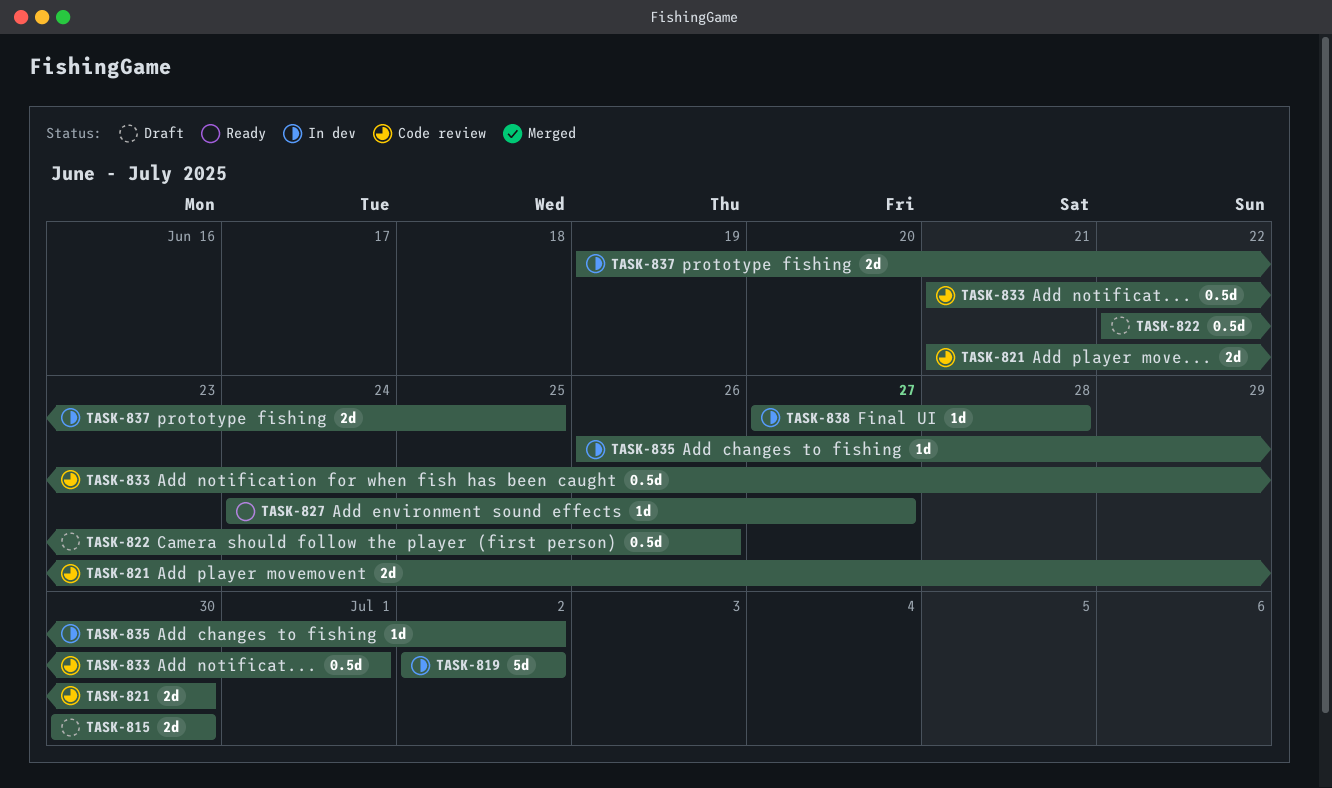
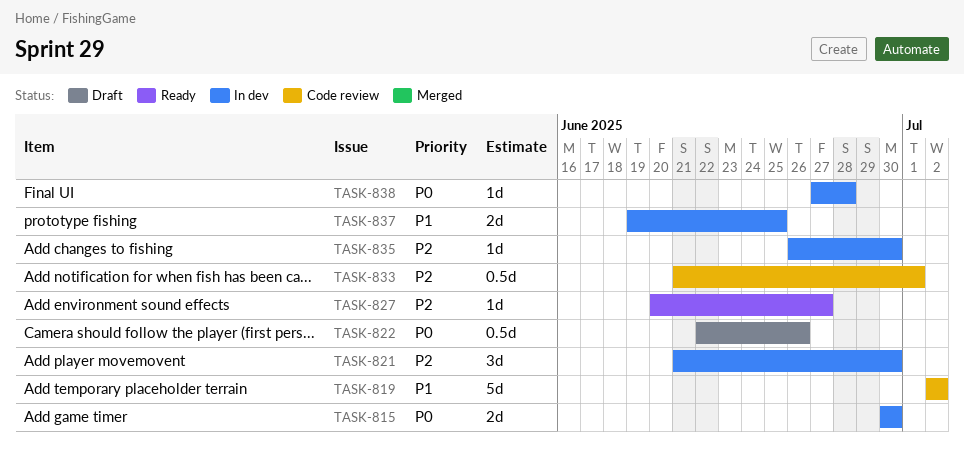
TASK-815, status: Draft -> In dev
TASK-819, status: In dev -> Code review
TASK-821, status: Code review -> In dev
TASK-821, estimate: 2d -> 3d
TASK-827, start: Jun 24 -> Jun 20
TASK-835, due: Jul 2 -> Jun 30

